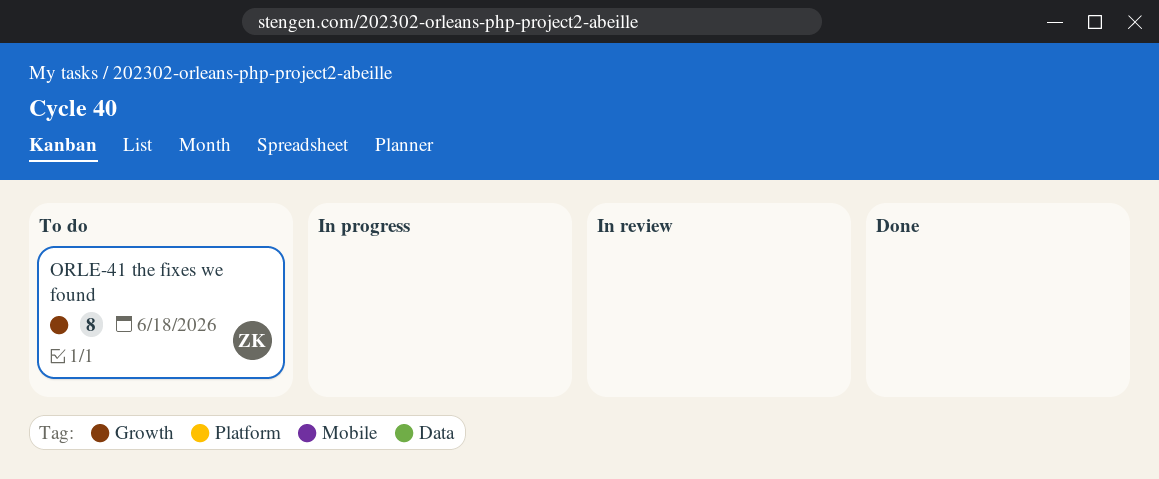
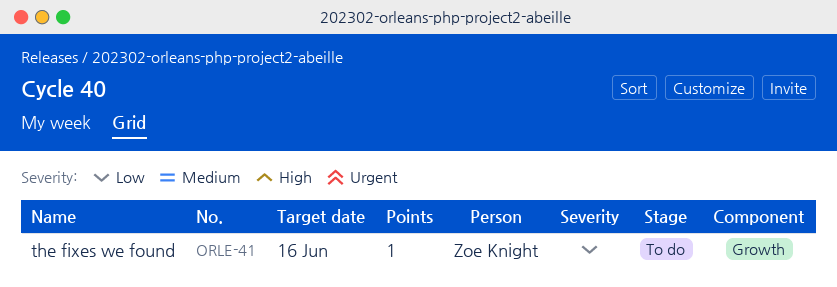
ORLE-41, estimate: 8 -> 1
ORLE-41, due: Jun 18 -> Jun 16

